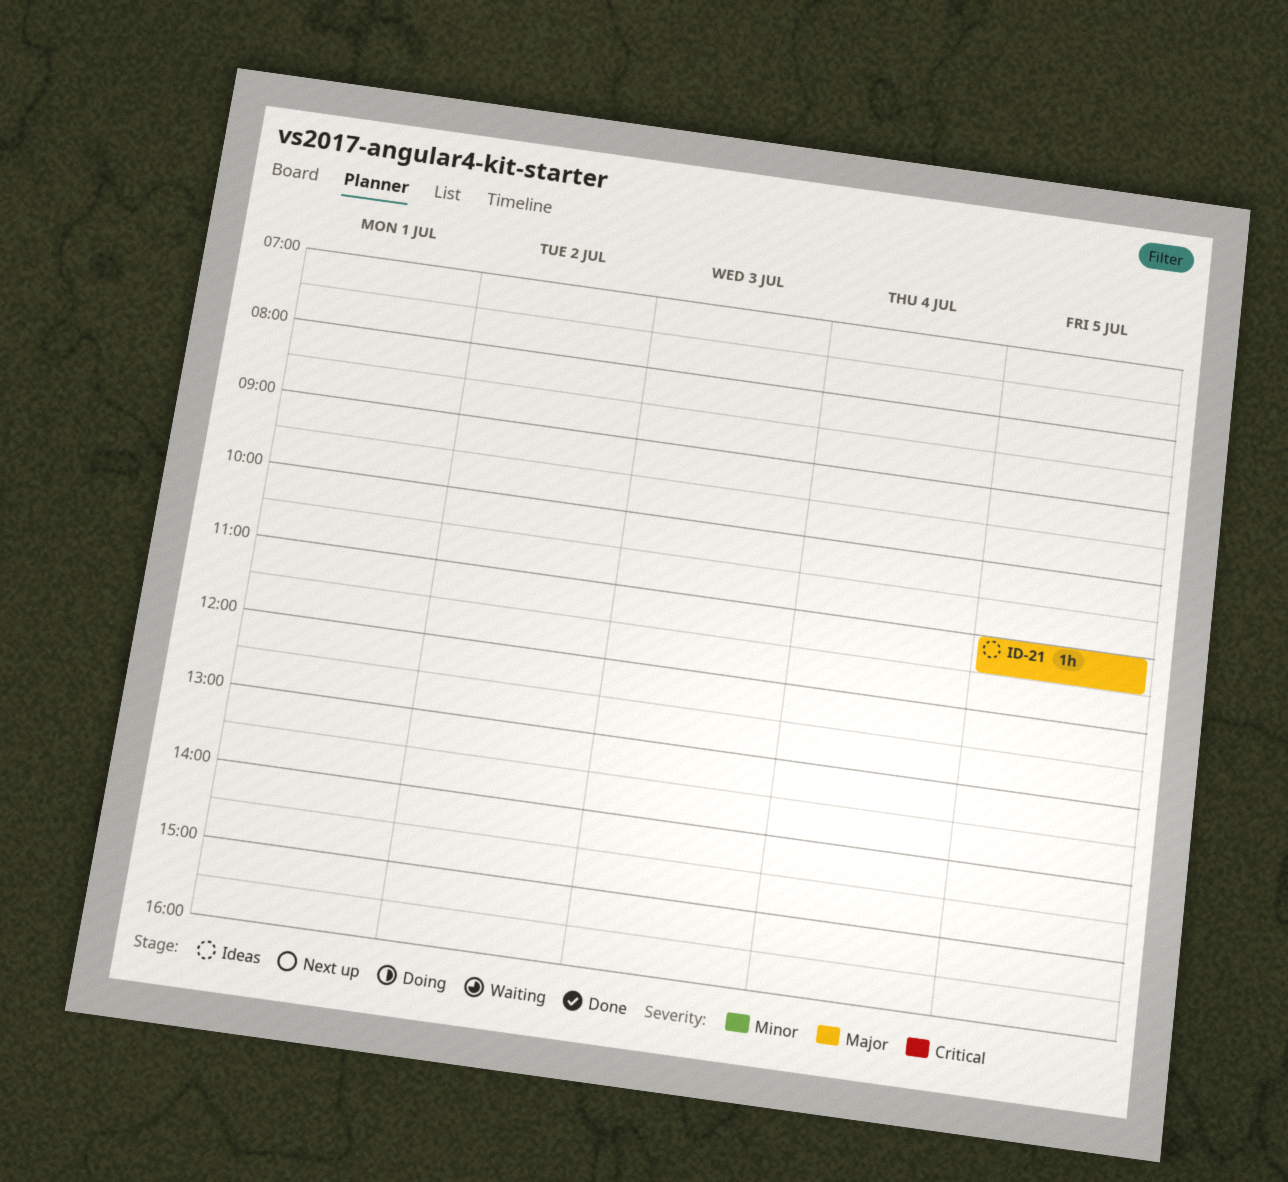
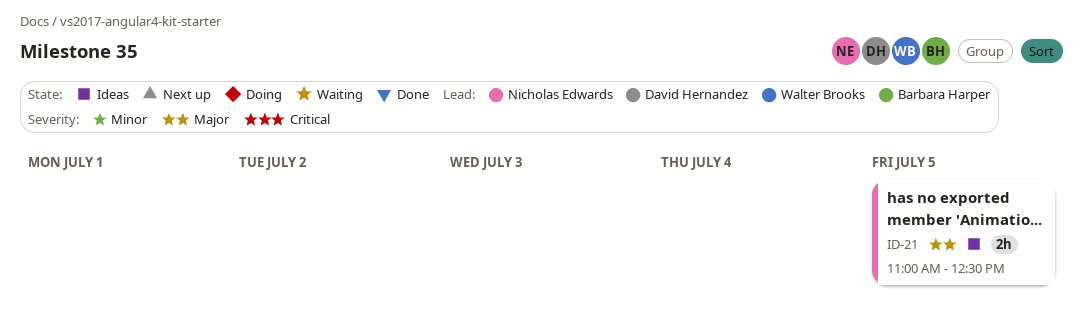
ID-21, estimate: 1h -> 2h
ID-21, ends: 11:30 -> 12:30

